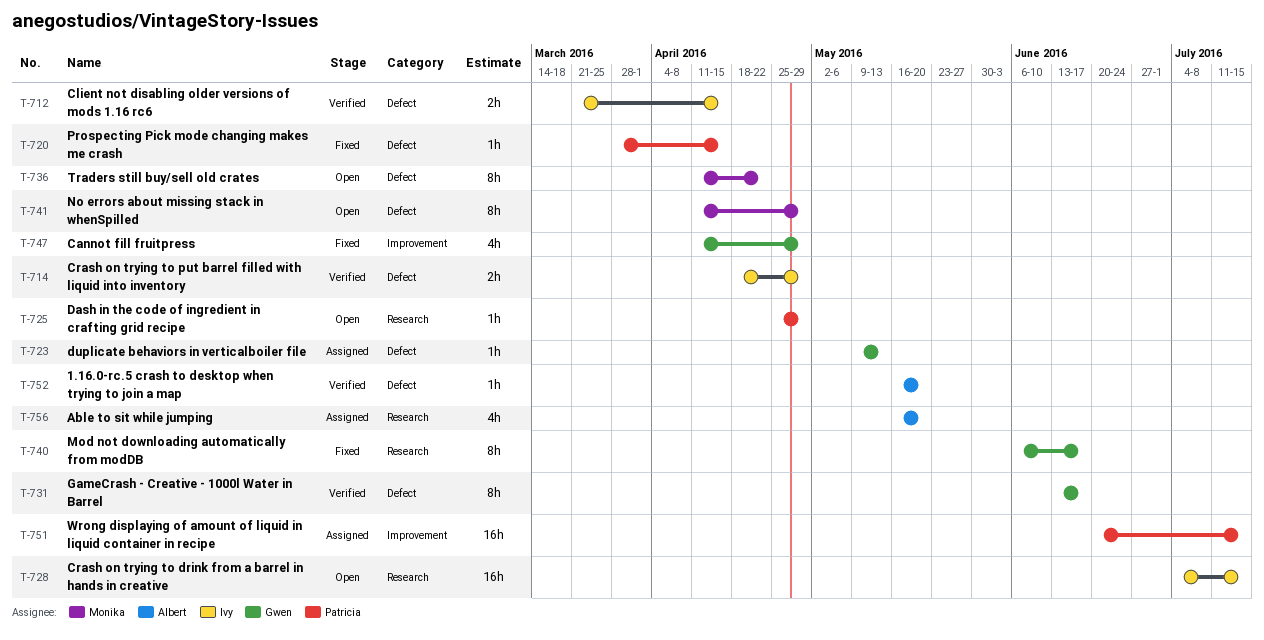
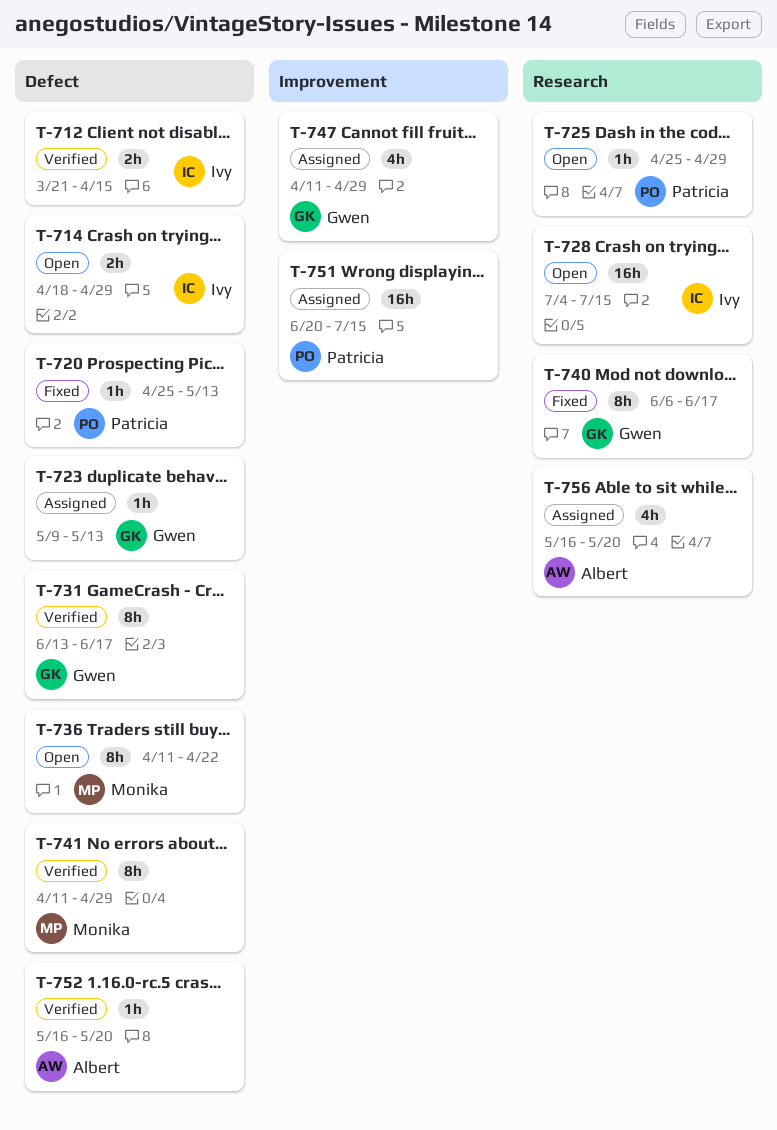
T-714, status: Verified -> Open
T-720, start: Mar 28 -> Apr 25
T-720, due: Apr 15 -> May 13
T-741, status: Open -> Verified
T-747, status: Fixed -> Assigned

